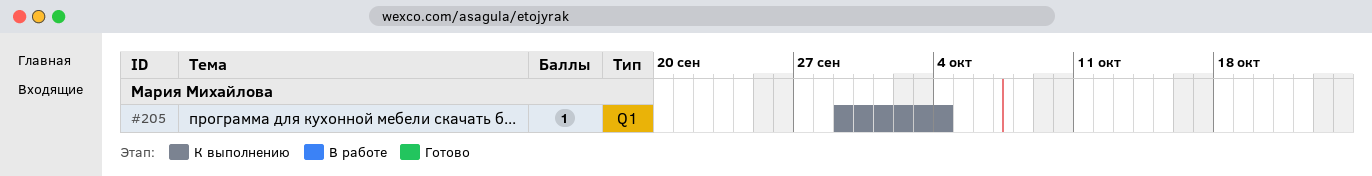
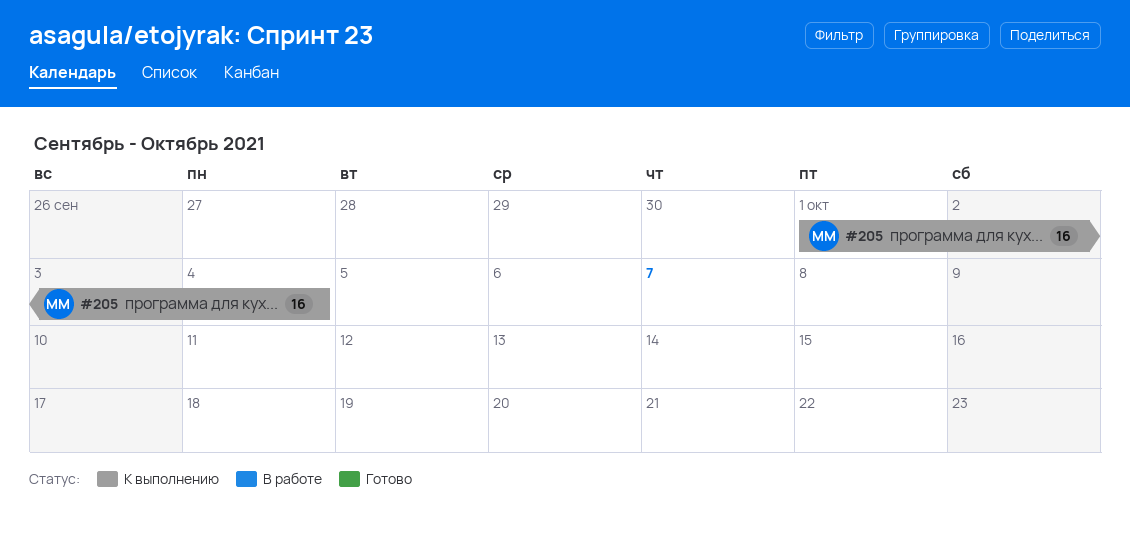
#205, estimate: 1 -> 16
#205, start: Sep 29 -> Oct 1

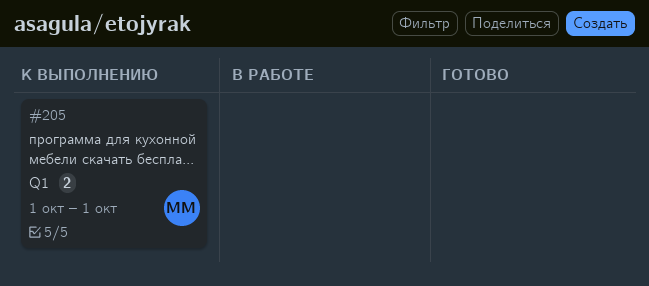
#205, estimate: 16 -> 2
#205, due: Oct 4 -> Oct 1

